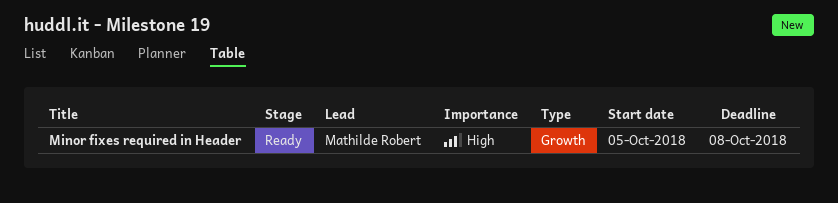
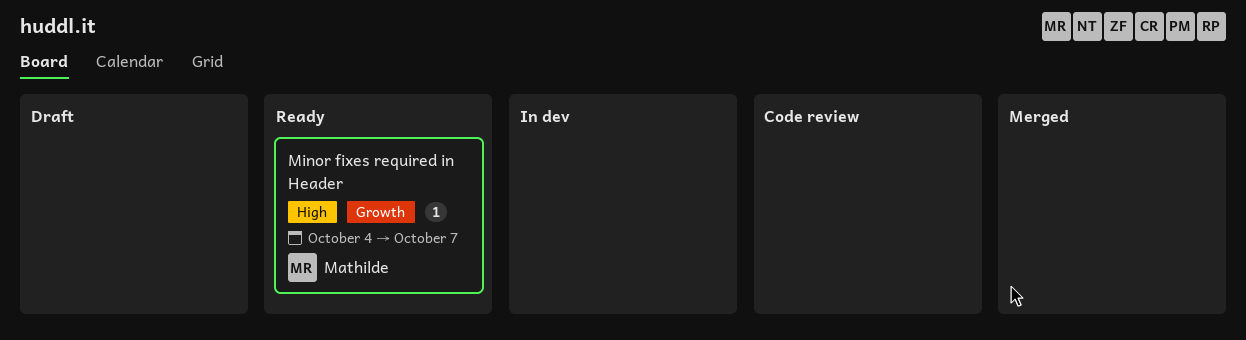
Minor fixes required in Header, start: Oct 5 -> Oct 4
Minor fixes required in Header, due: Oct 8 -> Oct 7

